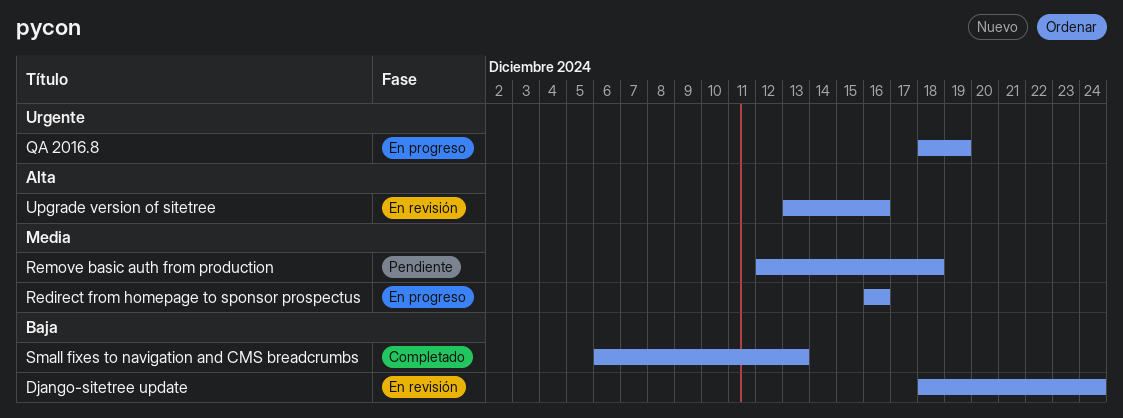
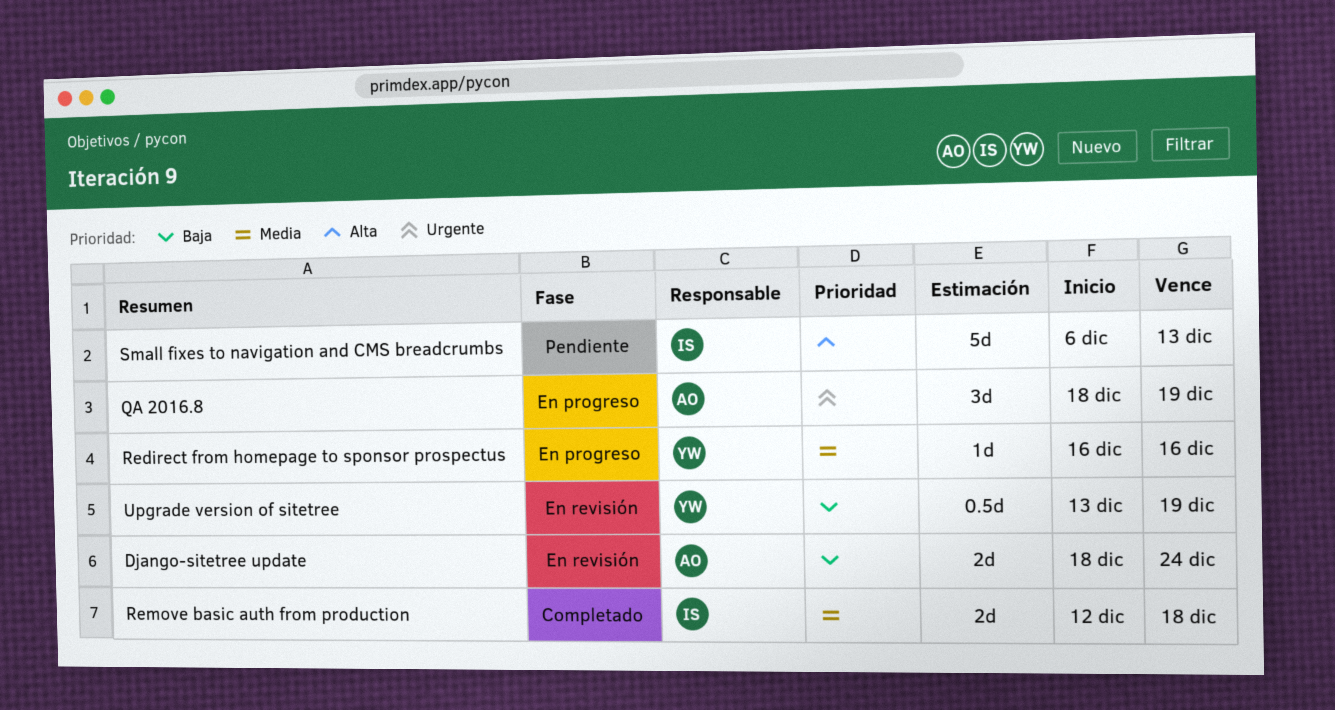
Remove basic auth from production, status: Pendiente -> Completado
Small fixes to navigation and CMS breadcrumbs, status: Completado -> Pendiente
Small fixes to navigation and CMS breadcrumbs, priority: Baja -> Alta
Upgrade version of sitetree, priority: Alta -> Baja
Upgrade version of sitetree, due: Dec 16 -> Dec 19

